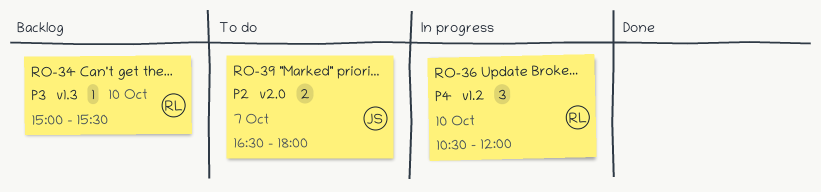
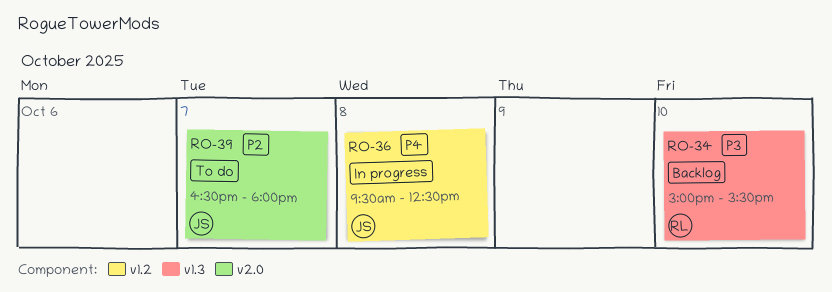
RO-36, owner: RL -> JS
RO-36, day: Oct 10 -> Oct 8
RO-36, begins: 10:30 -> 09:30
RO-36, ends: 12:00 -> 12:30

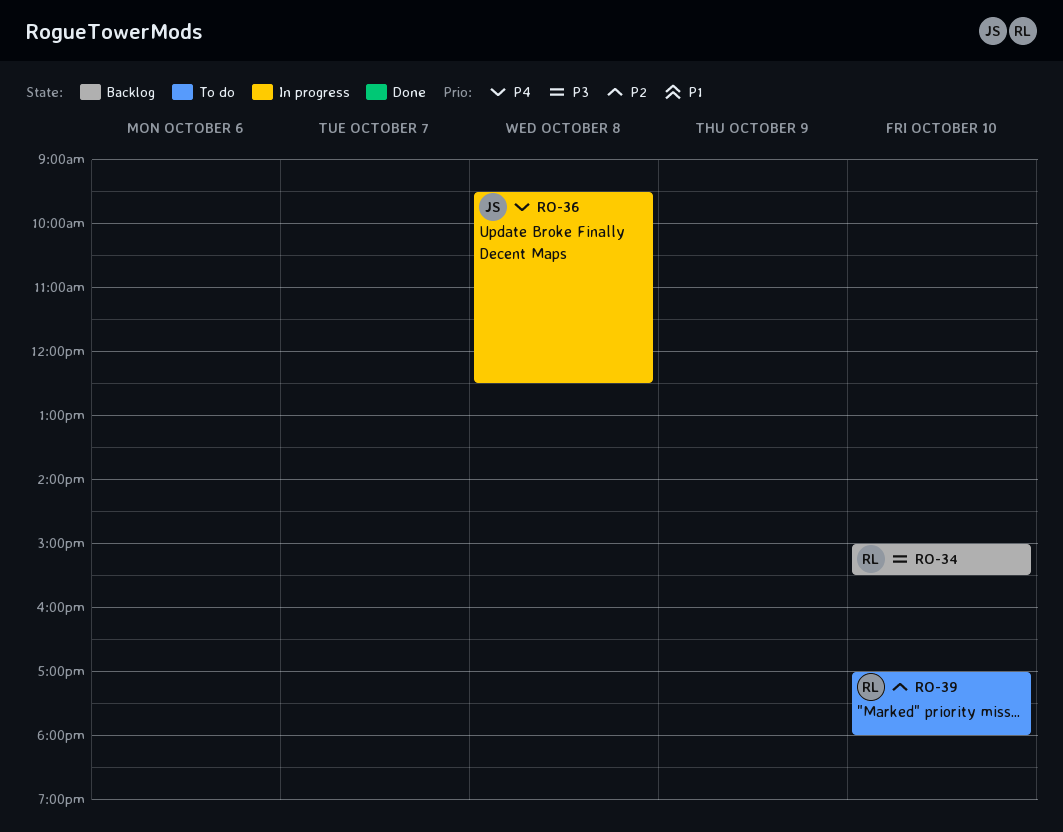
RO-39, owner: JS -> RL
RO-39, day: Oct 7 -> Oct 10
RO-39, begins: 16:30 -> 17:00

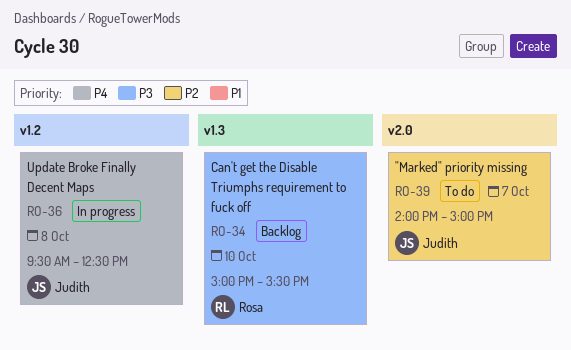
RO-39, owner: Rosa -> Judith
RO-39, day: Oct 10 -> Oct 7
RO-39, begins: 17:00 -> 14:00
RO-39, ends: 18:00 -> 15:00

